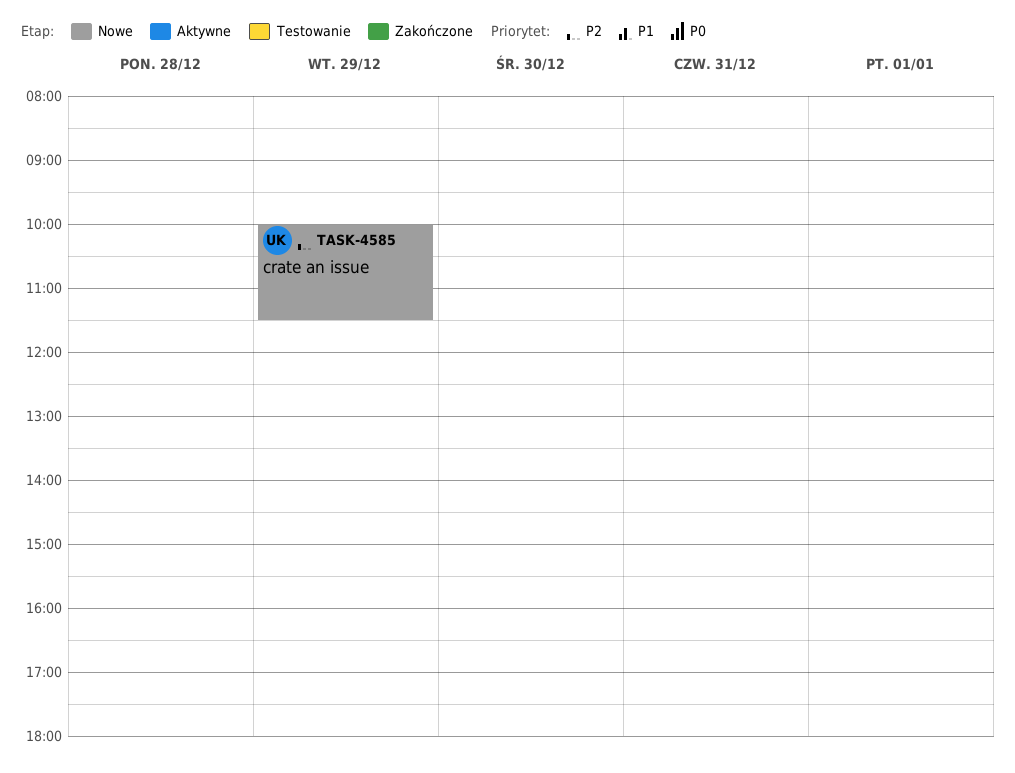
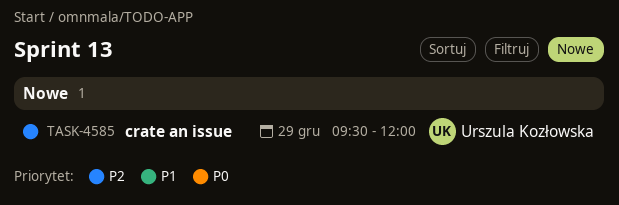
TASK-4585, begins: 10:00 -> 09:30
TASK-4585, ends: 11:30 -> 12:00

